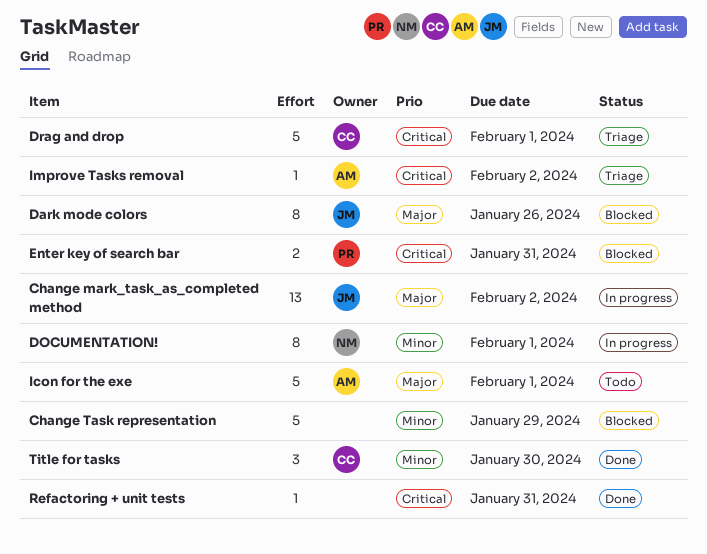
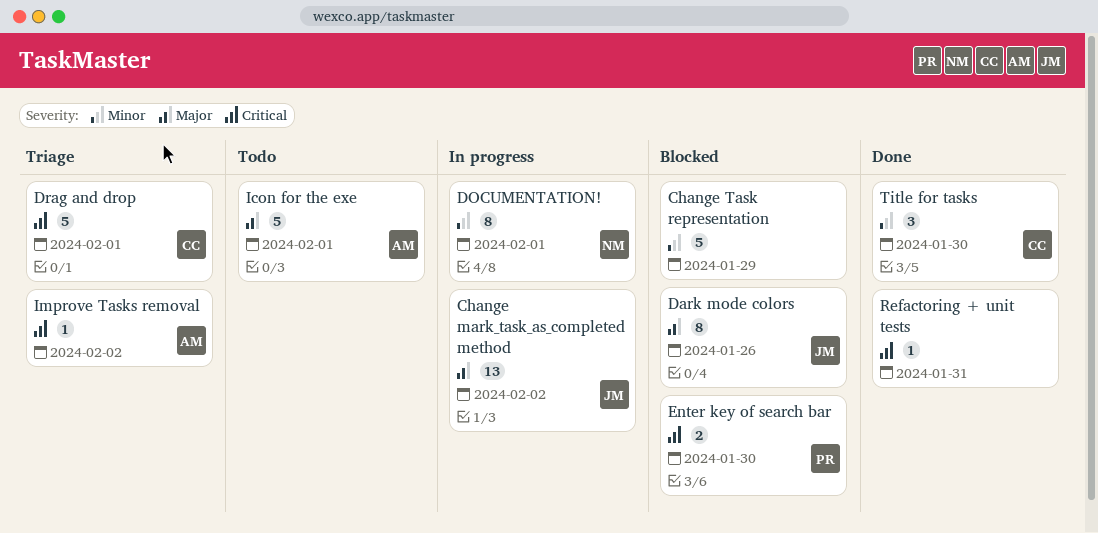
Enter key of search bar, due: Jan 31 -> Jan 30

